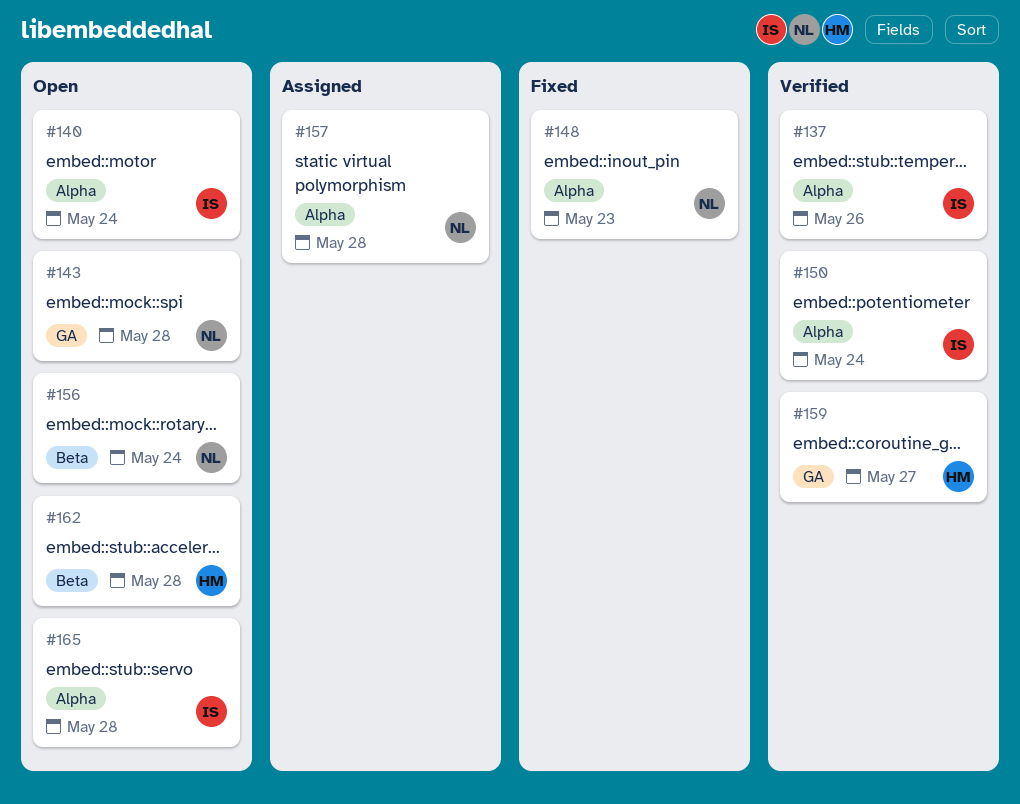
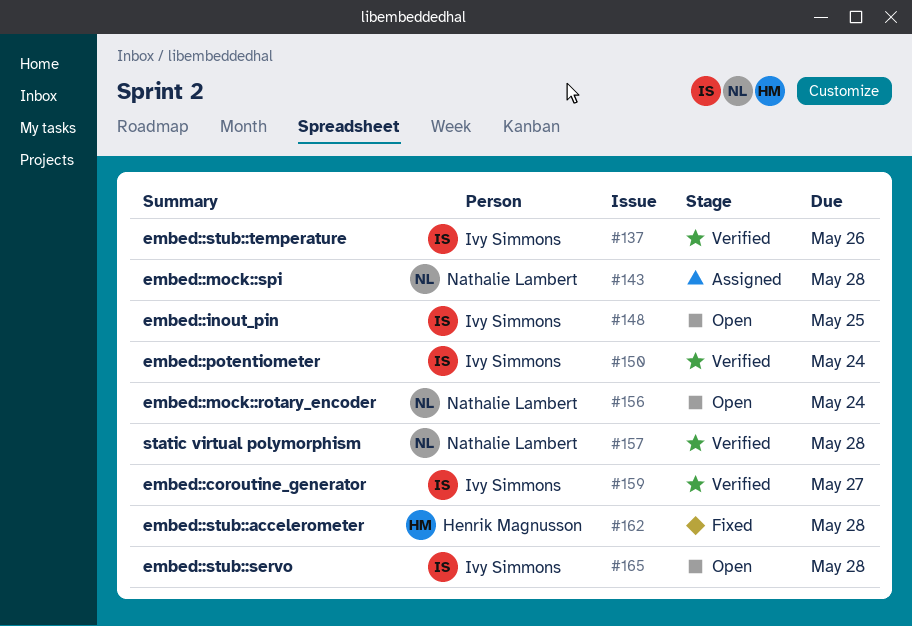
#140: present -> none
#143, status: Open -> Assigned
#148, status: Fixed -> Open
#148, owner: Nathalie Lambert -> Ivy Simmons
#148, due: May 23 -> May 25
#157, status: Assigned -> Verified
#159, owner: Henrik Magnusson -> Ivy Simmons
#162, status: Open -> Fixed

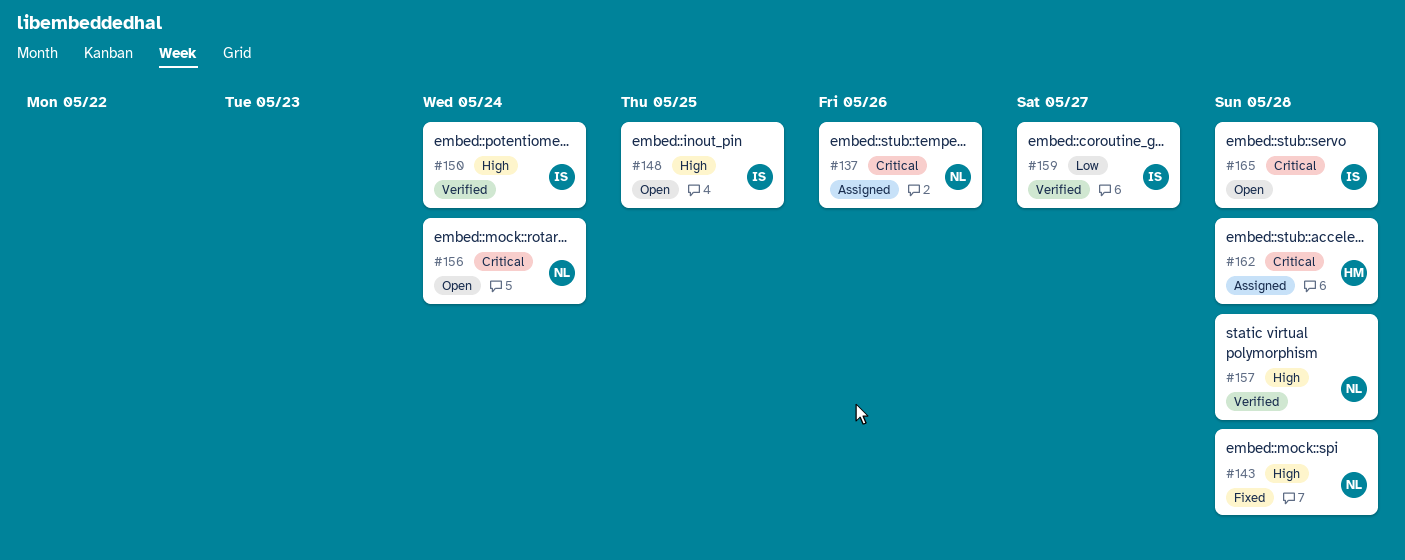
#137, status: Verified -> Assigned
#137, owner: Ivy Simmons -> Nathalie Lambert
#143, status: Assigned -> Fixed
#162, status: Fixed -> Assigned

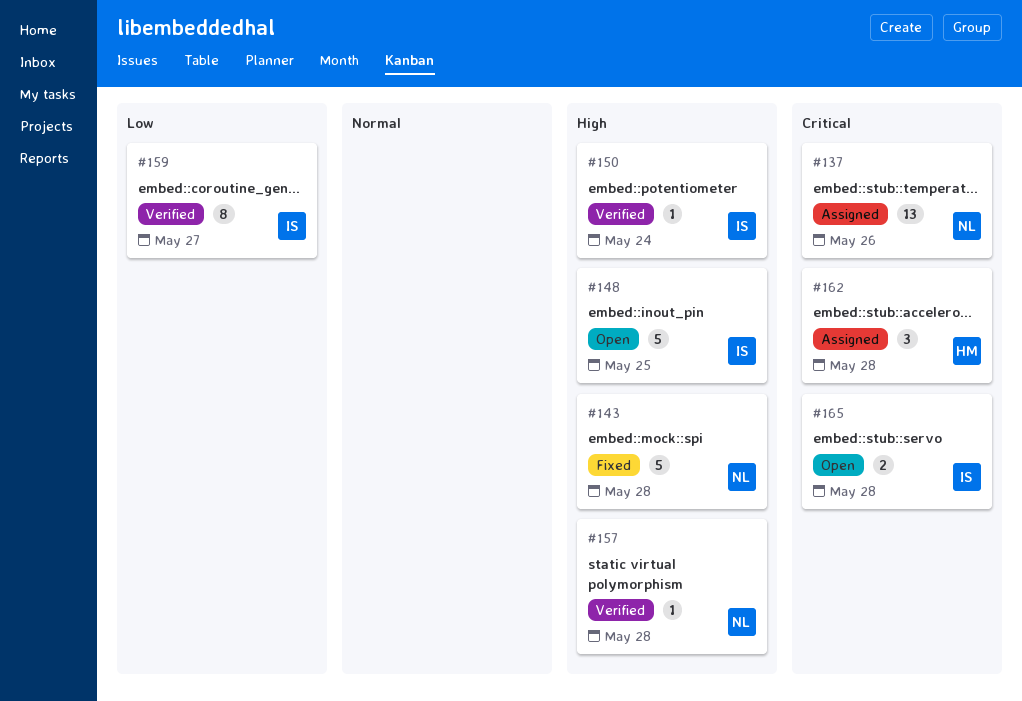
#156: present -> none

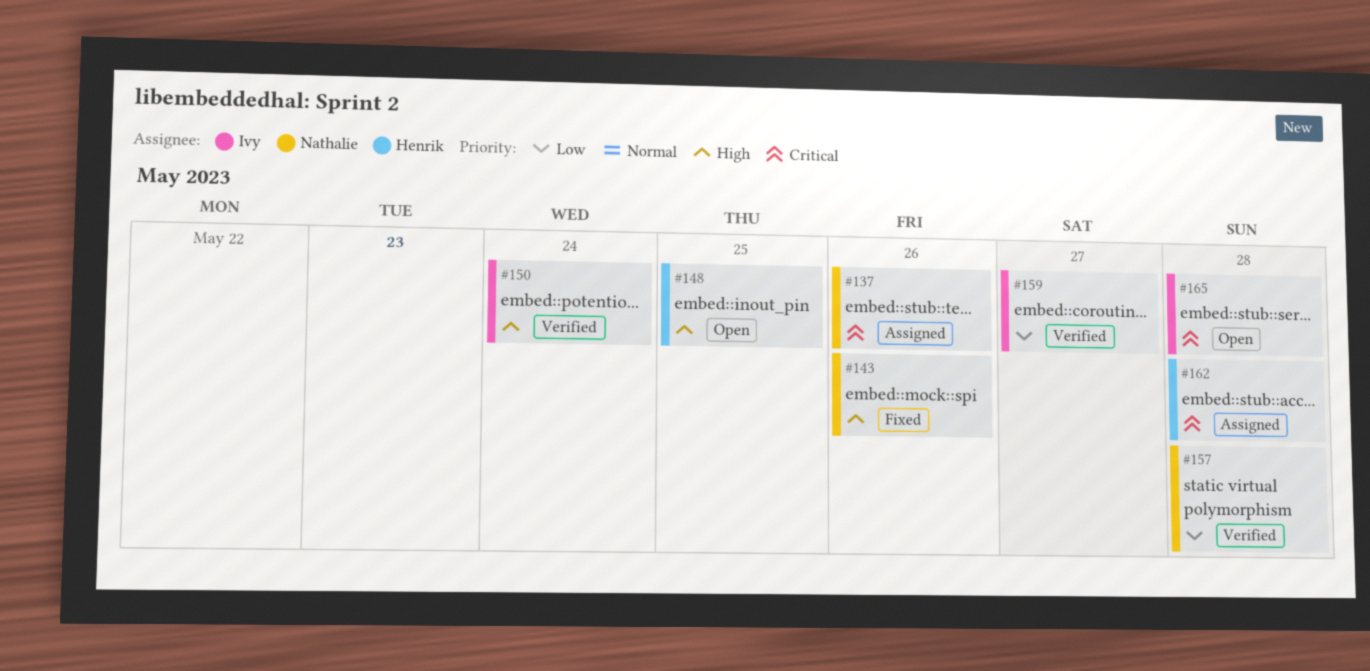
#143, due: May 28 -> May 26
#148, owner: Ivy -> Henrik
#157, priority: High -> Low

